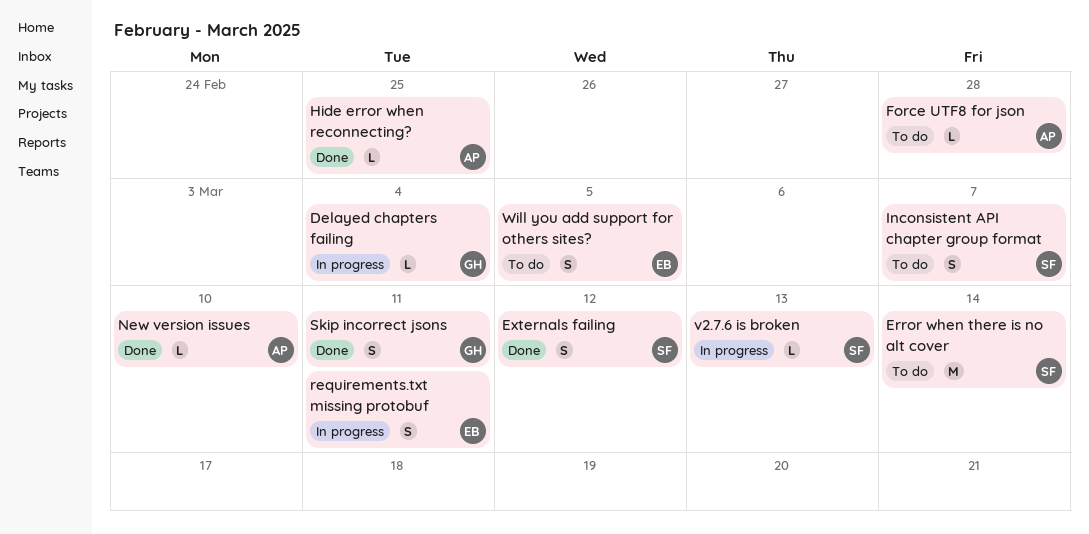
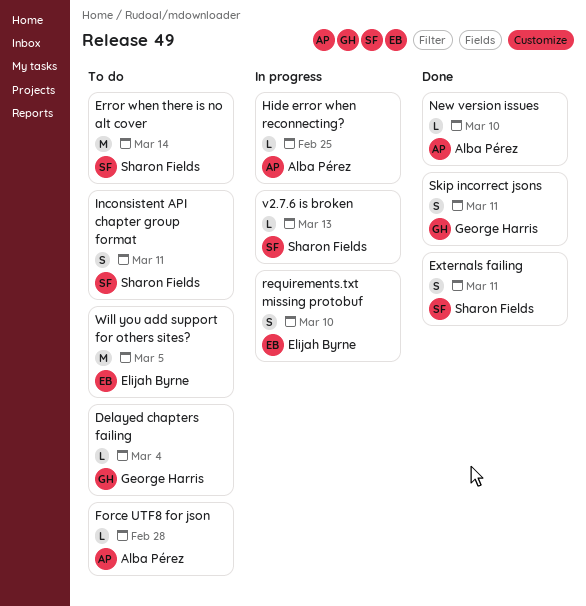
Delayed chapters failing, status: In progress -> To do
Externals failing, due: Mar 12 -> Mar 11
Hide error when reconnecting?, status: Done -> In progress
Inconsistent API chapter group format, due: Mar 7 -> Mar 11
requirements.txt missing protobuf, due: Mar 11 -> Mar 10
Will you add support for others sites?, estimate: S -> M

